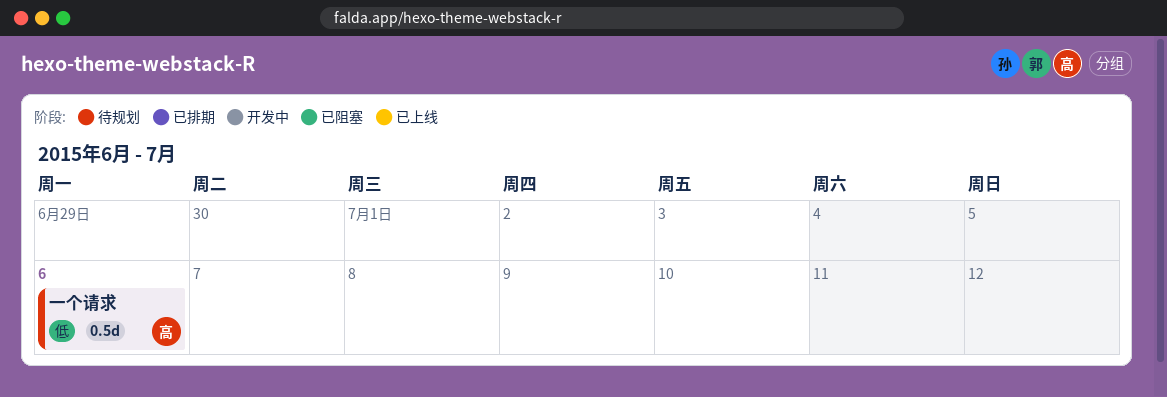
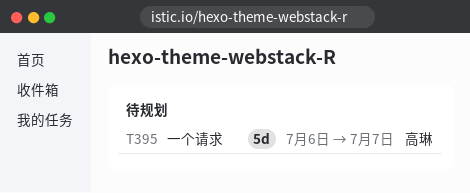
一个请求, estimate: 0.5d -> 5d
一个请求, due: Jul 6 -> Jul 7

